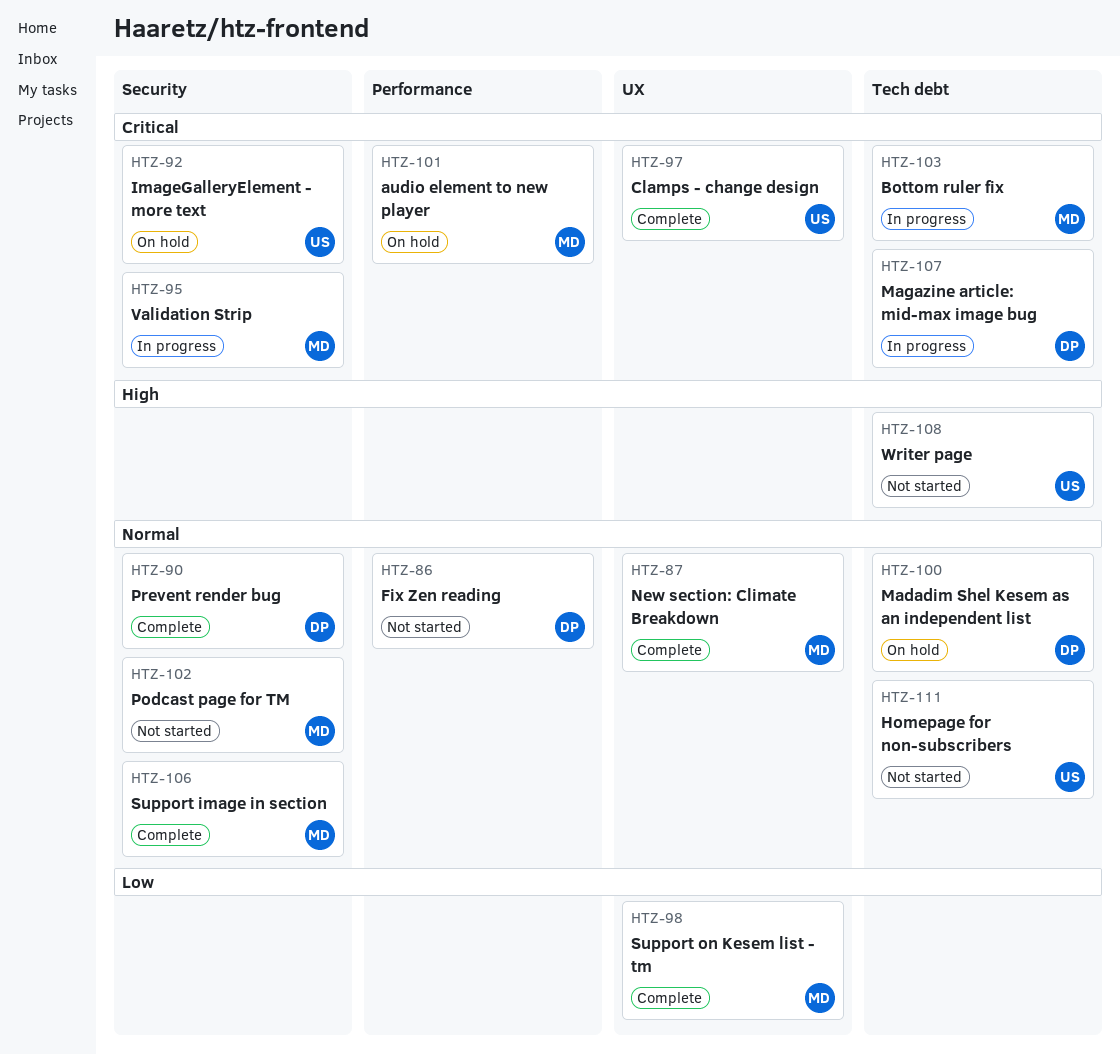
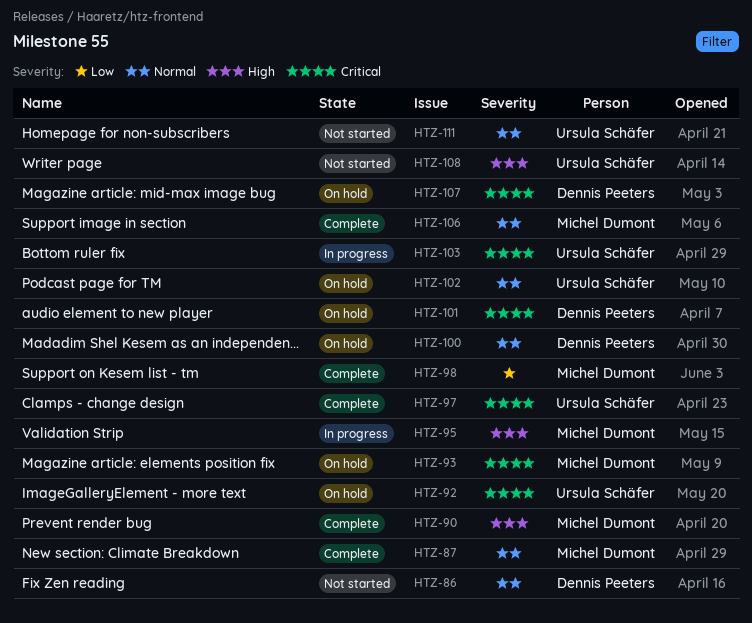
HTZ-90, owner: Dennis Peeters -> Michel Dumont
HTZ-90, priority: Normal -> High
HTZ-93: none -> present
HTZ-95, priority: Critical -> High
HTZ-101, owner: Michel Dumont -> Dennis Peeters
HTZ-102, status: Not started -> On hold
HTZ-102, owner: Michel Dumont -> Ursula Schäfer
HTZ-103, owner: Michel Dumont -> Ursula Schäfer
HTZ-107, status: In progress -> On hold

